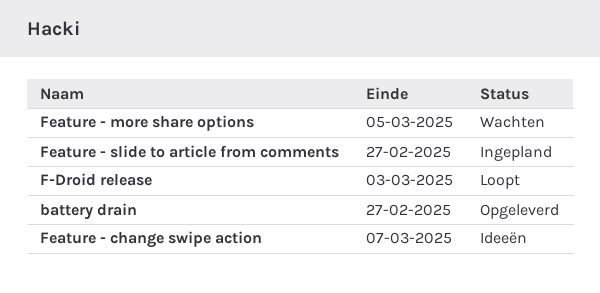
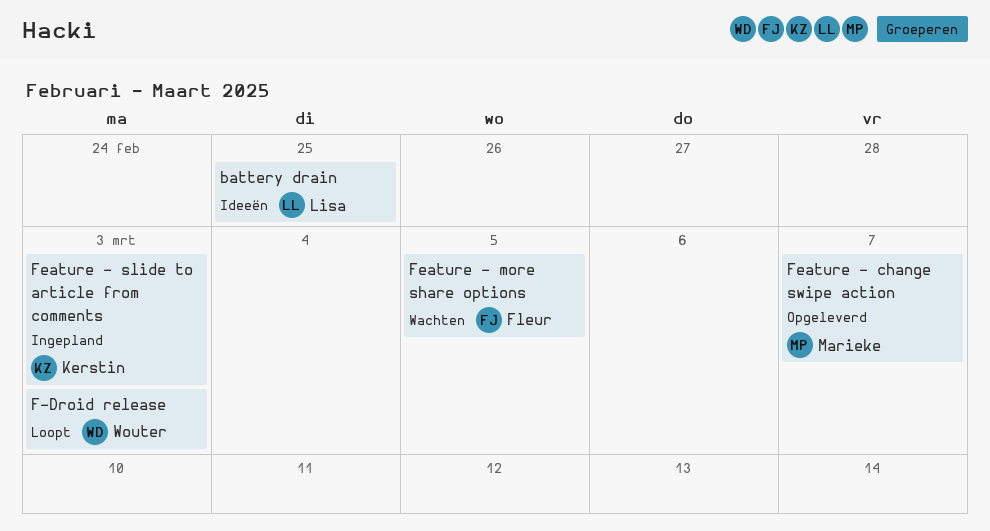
battery drain, status: Opgeleverd -> Ideeën
battery drain, due: Feb 27 -> Feb 25
Feature - change swipe action, status: Ideeën -> Opgeleverd
Feature - slide to article from comments, due: Feb 27 -> Mar 3

